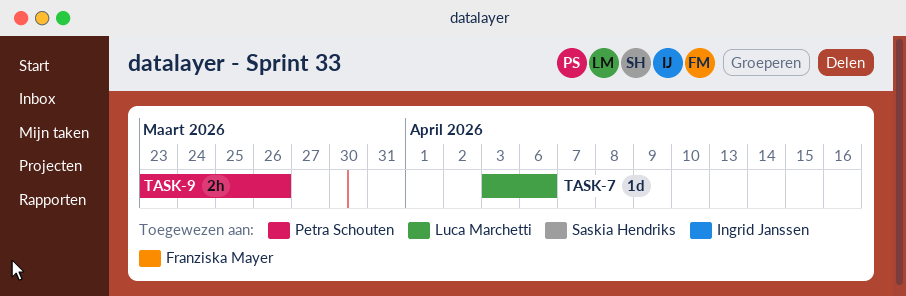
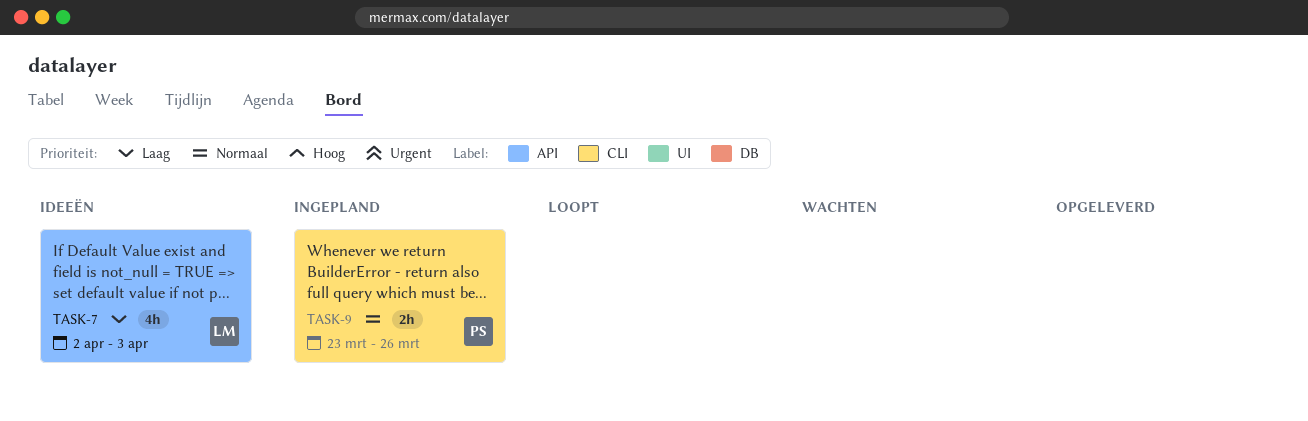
TASK-7, estimate: 1d -> 4h
TASK-7, start: Apr 3 -> Apr 2
TASK-7, due: Apr 6 -> Apr 3

